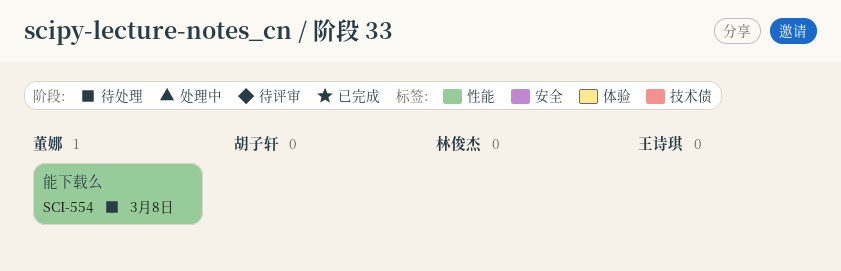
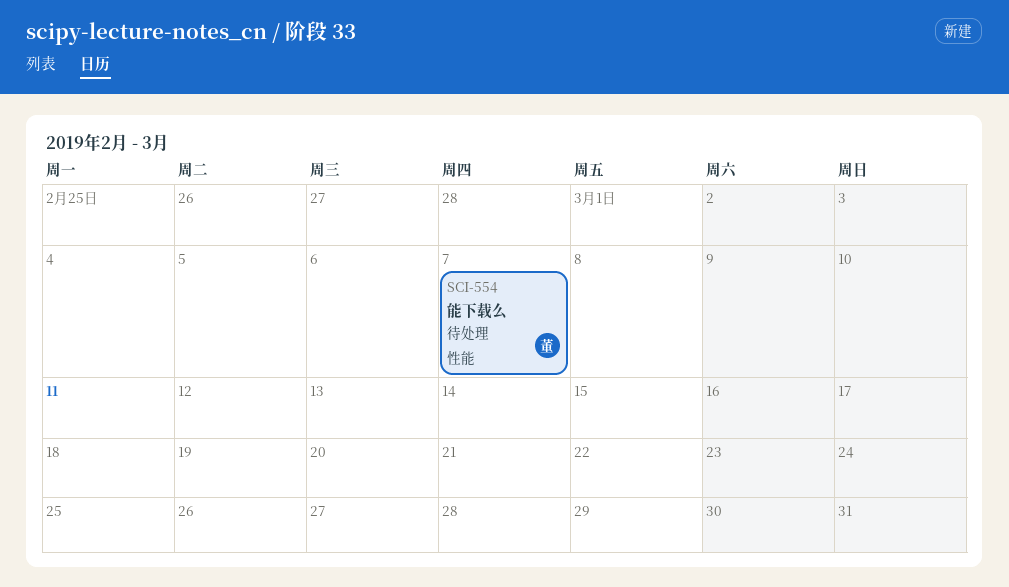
SCI-554, due: Mar 8 -> Mar 7

